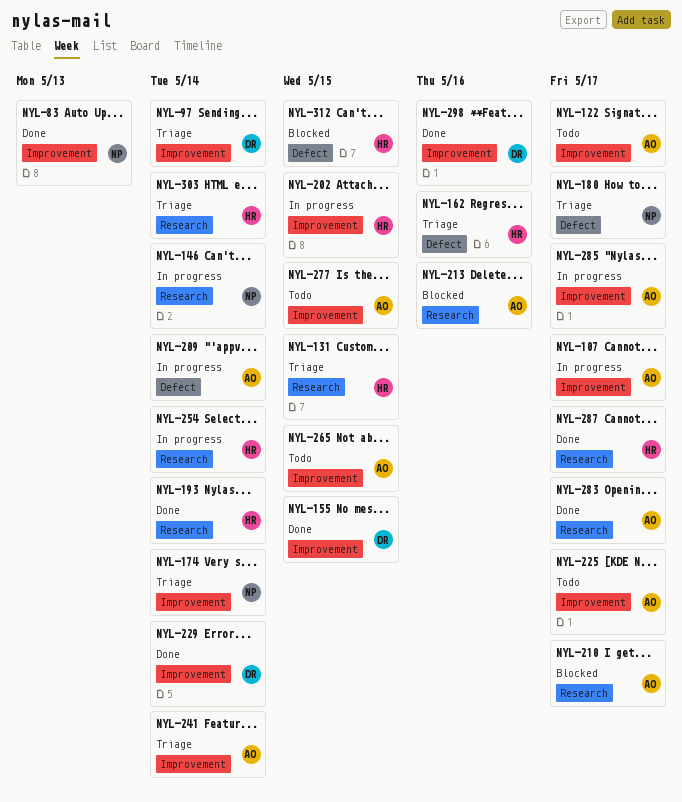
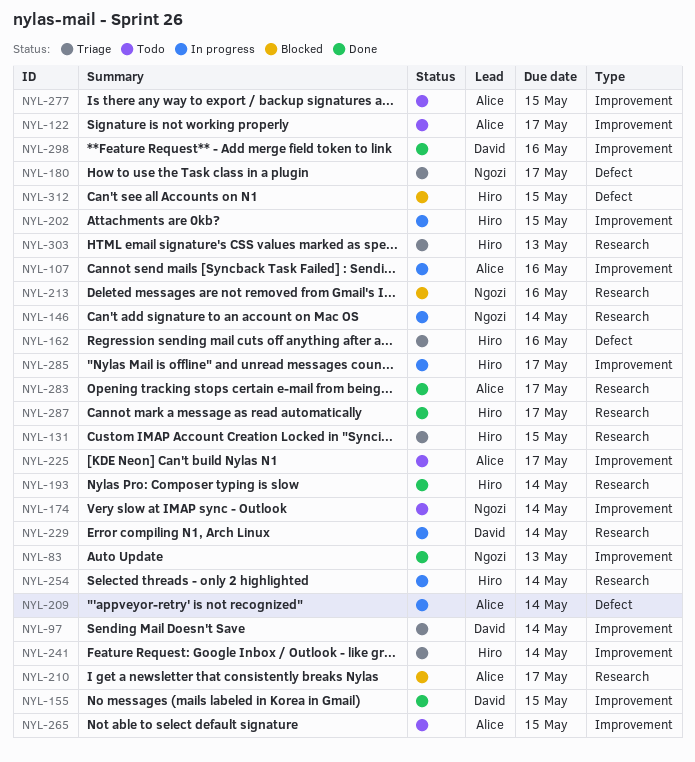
NYL-107, due: May 17 -> May 16
NYL-174, status: Triage -> Todo
NYL-213, owner: Alice -> Ngozi
NYL-229, status: Done -> In progress
NYL-229, label: Improvement -> Research
NYL-241, owner: Alice -> Hiro
NYL-285, owner: Alice -> Hiro
NYL-303, due: May 14 -> May 13

